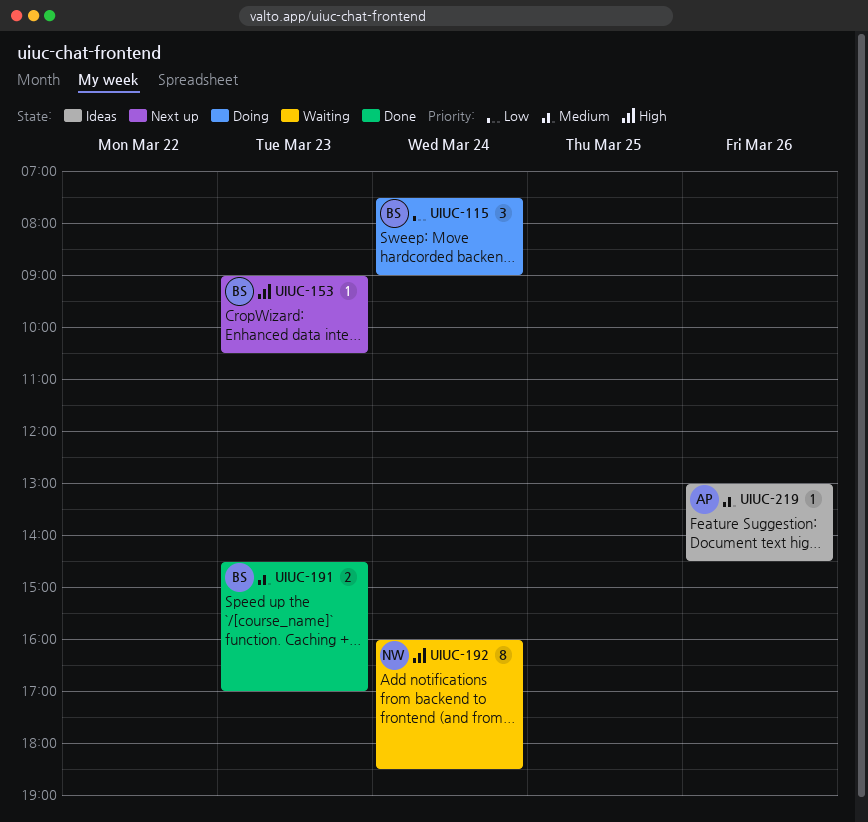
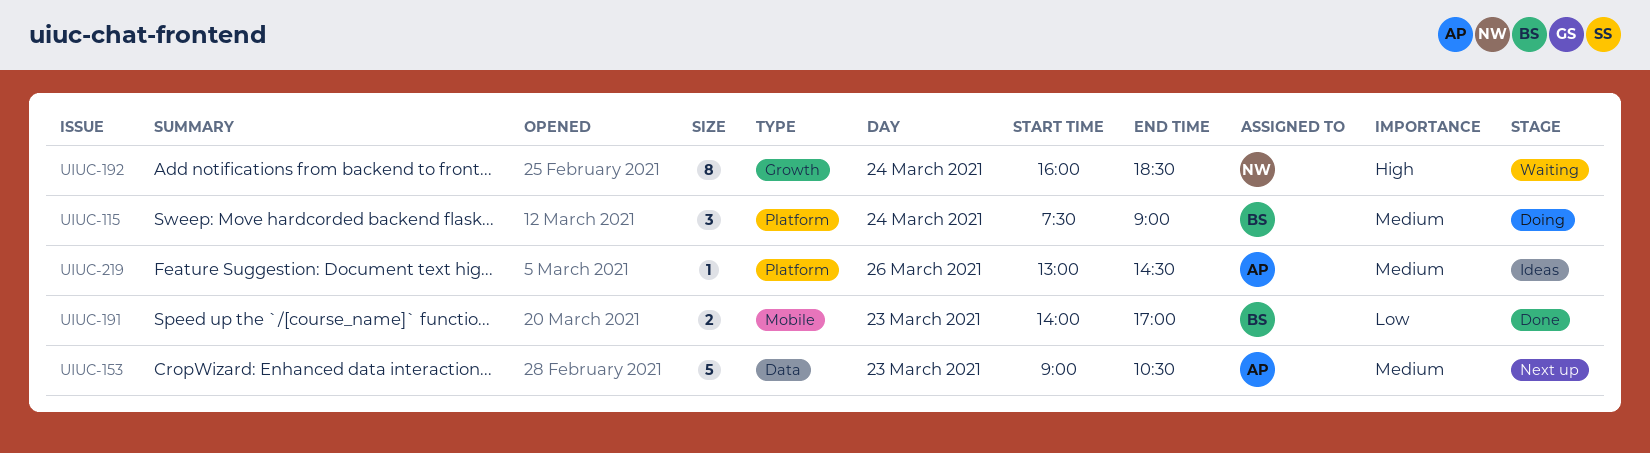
UIUC-115, priority: Low -> Medium
UIUC-153, owner: BS -> AP
UIUC-153, priority: High -> Medium
UIUC-153, estimate: 1 -> 5
UIUC-191, priority: Medium -> Low
UIUC-191, begins: 14:30 -> 14:00

